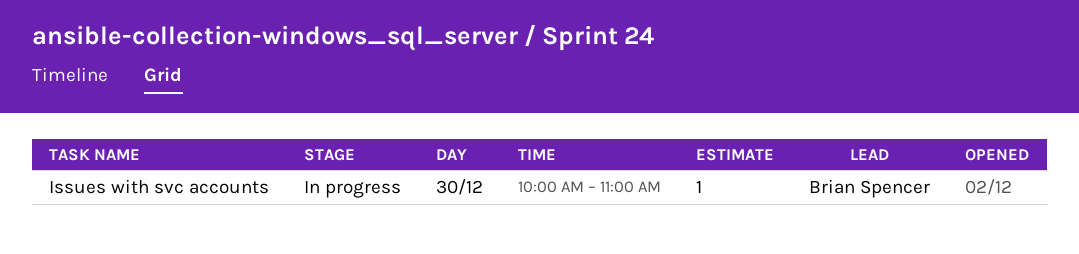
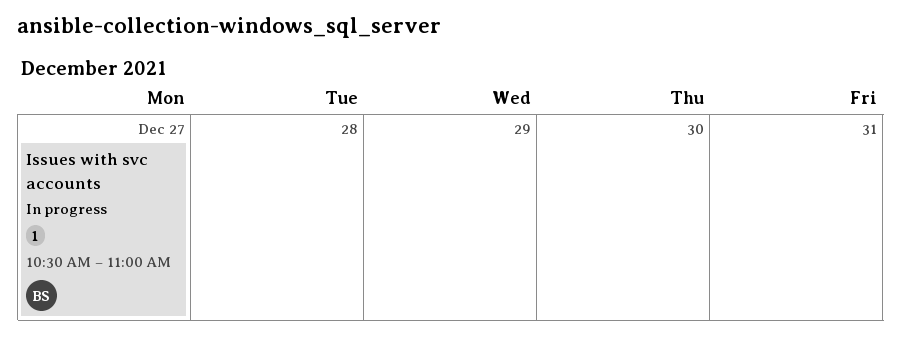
Issues with svc accounts, day: Dec 30 -> Dec 27
Issues with svc accounts, begins: 10:00 -> 10:30

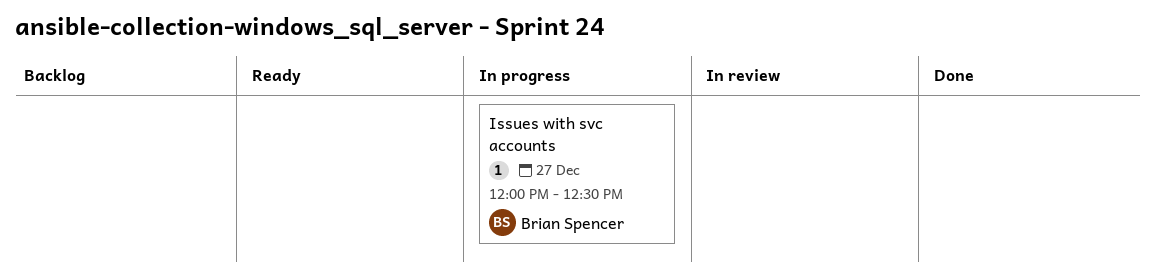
Issues with svc accounts, begins: 10:30 -> 12:00
Issues with svc accounts, ends: 11:00 -> 12:30

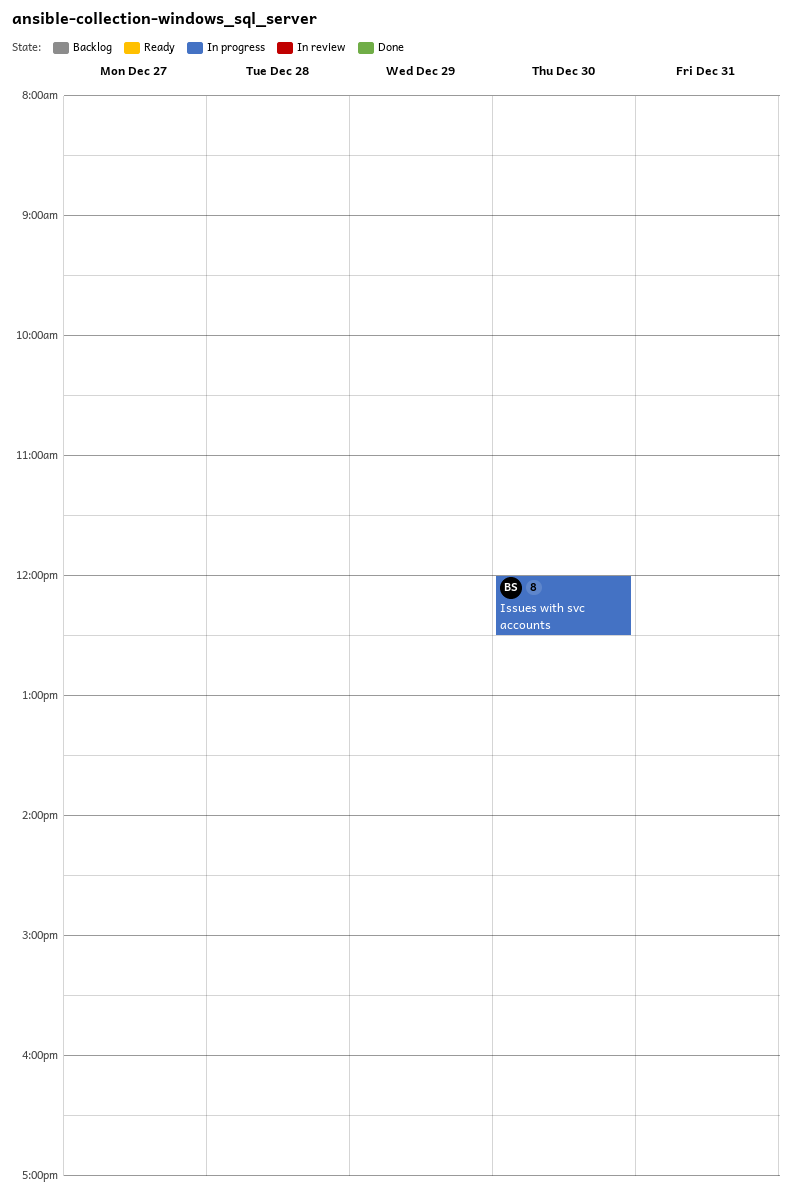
Issues with svc accounts, estimate: 1 -> 8
Issues with svc accounts, day: Dec 27 -> Dec 30

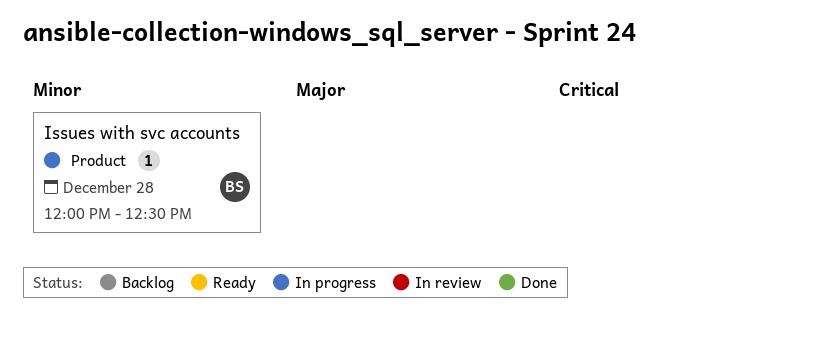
Issues with svc accounts, estimate: 8 -> 1
Issues with svc accounts, day: Dec 30 -> Dec 28

